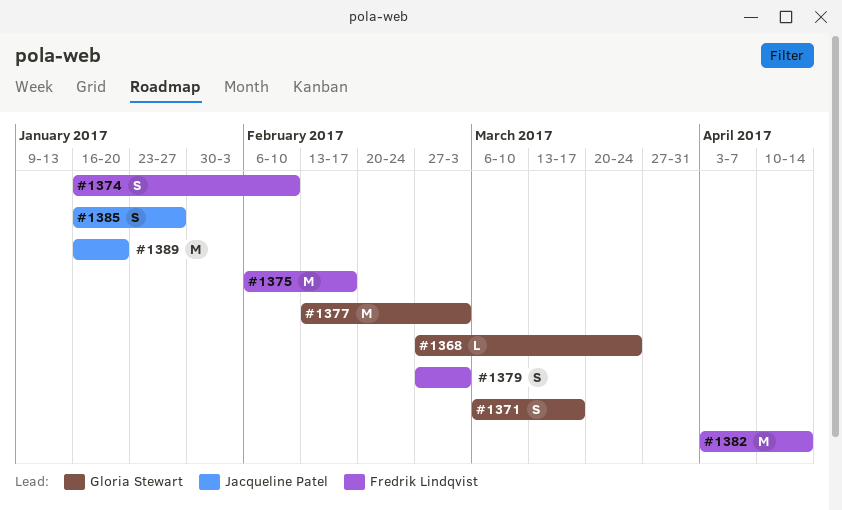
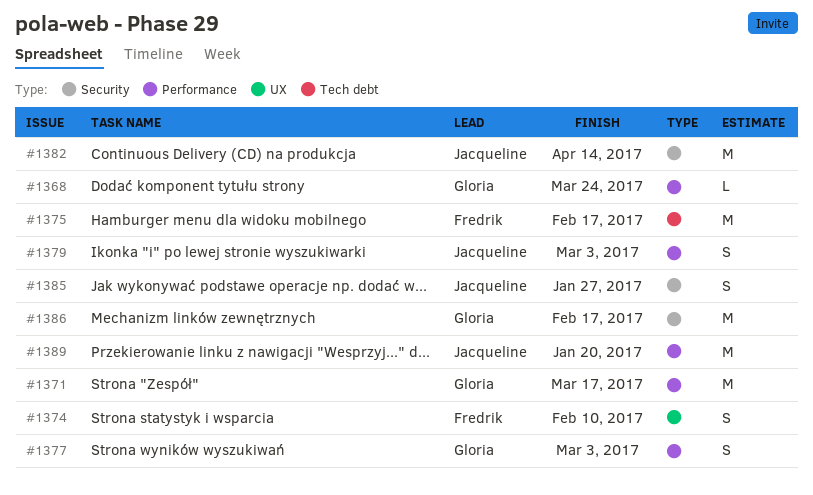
#1371, estimate: S -> M
#1377, estimate: M -> S
#1379, owner: Fredrik Lindqvist -> Jacqueline Patel
#1382, owner: Fredrik Lindqvist -> Jacqueline Patel
#1386: none -> present

